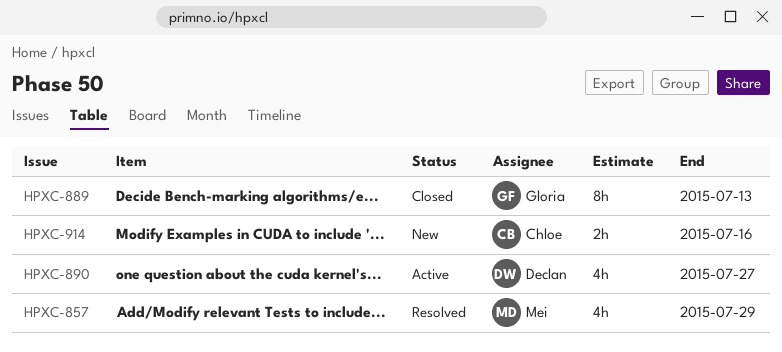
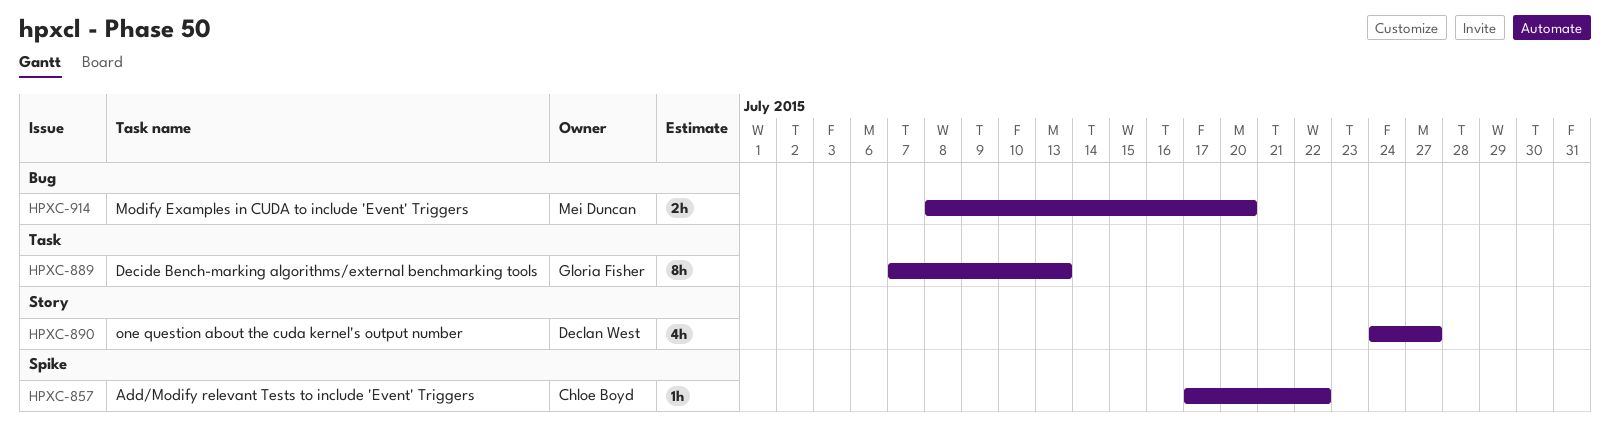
HPXC-857, owner: Mei Duncan -> Chloe Boyd
HPXC-857, estimate: 4h -> 1h
HPXC-857, due: Jul 29 -> Jul 22
HPXC-914, owner: Chloe Boyd -> Mei Duncan
HPXC-914, due: Jul 16 -> Jul 20

